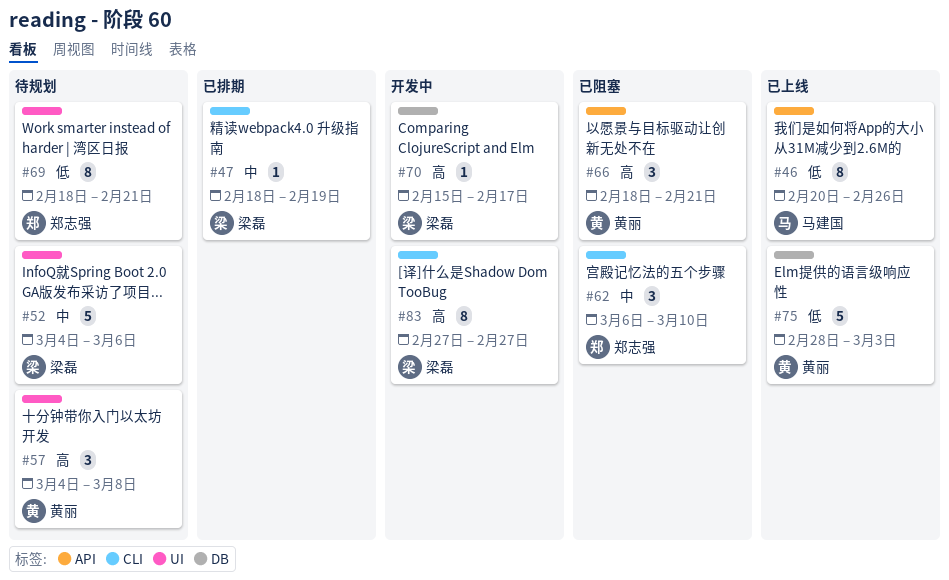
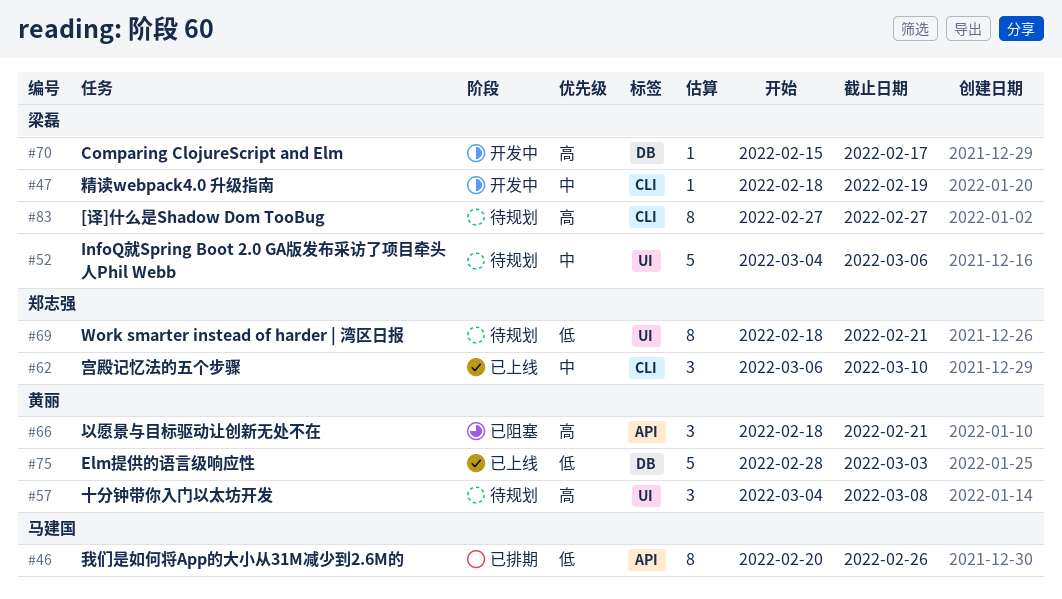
#46, status: 已上线 -> 已排期
#47, status: 已排期 -> 开发中
#62, status: 已阻塞 -> 已上线
#83, status: 开发中 -> 待规划

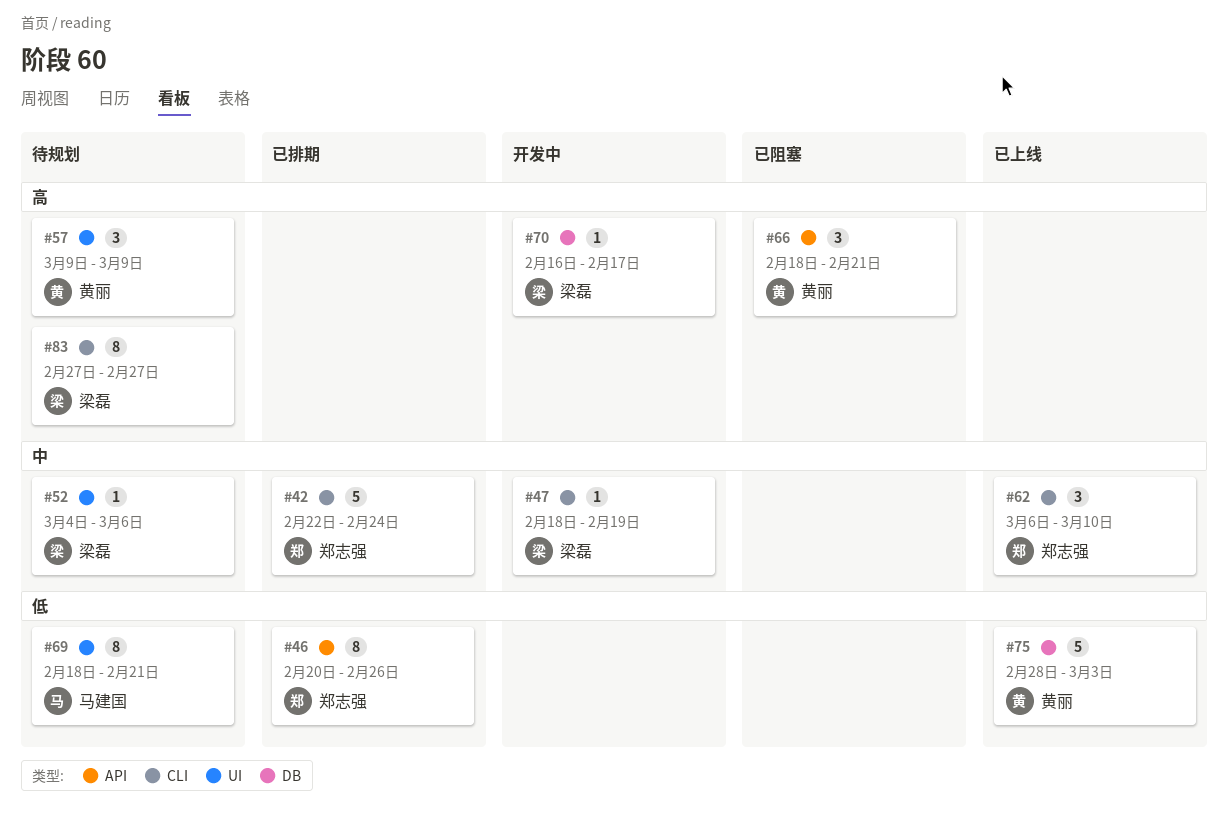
#42: none -> present
#46, owner: 马建国 -> 郑志强
#52, estimate: 5 -> 1
#57, start: Mar 4 -> Mar 9
#57, due: Mar 8 -> Mar 9
#69, owner: 郑志强 -> 马建国
#70, start: Feb 15 -> Feb 16

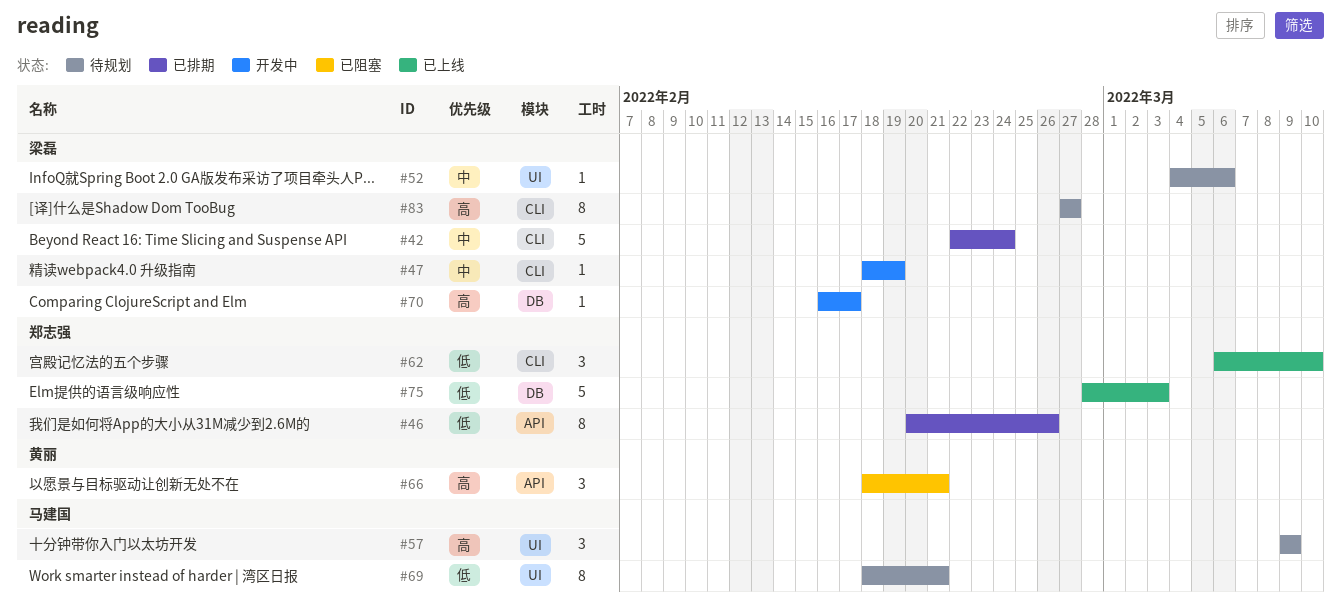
#42, owner: 郑志强 -> 梁磊
#57, owner: 黄丽 -> 马建国
#62, priority: 中 -> 低
#75, owner: 黄丽 -> 郑志强

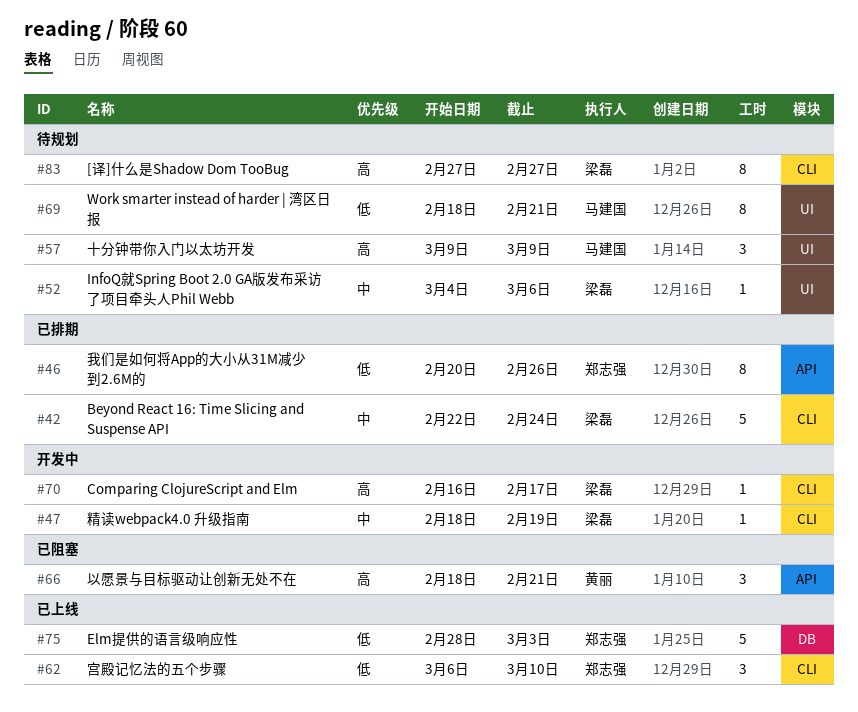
#70, label: DB -> CLI

